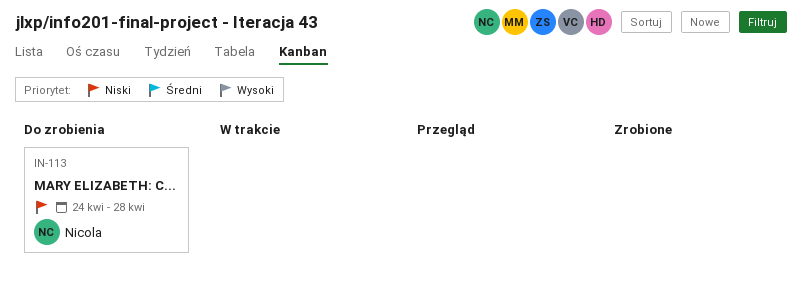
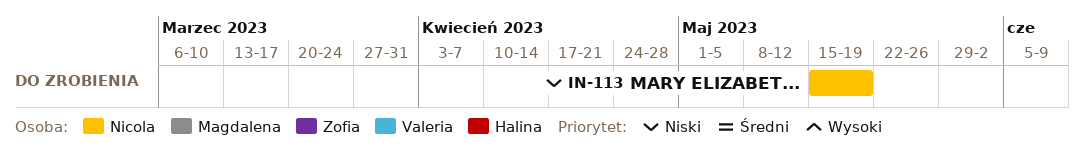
IN-113, start: Apr 24 -> May 15
IN-113, due: Apr 28 -> May 19

